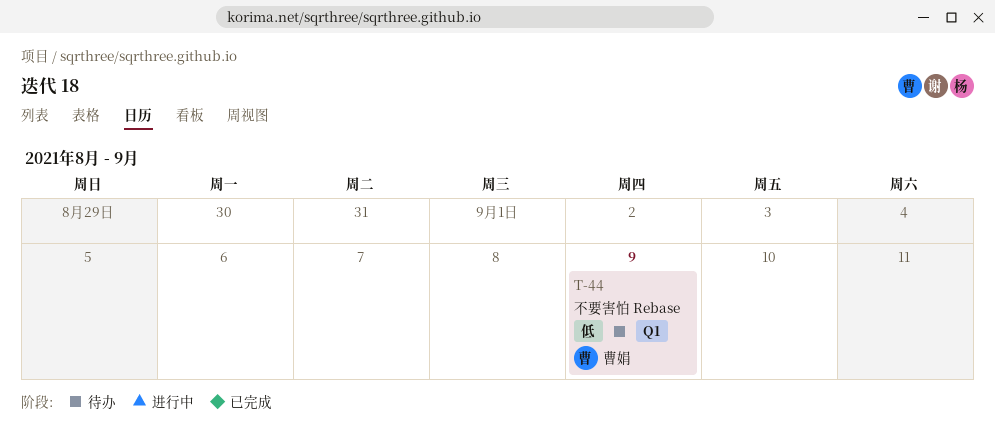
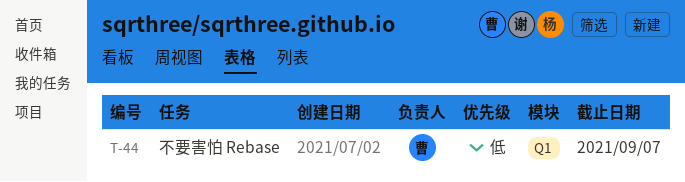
T-44, due: Sep 9 -> Sep 7

